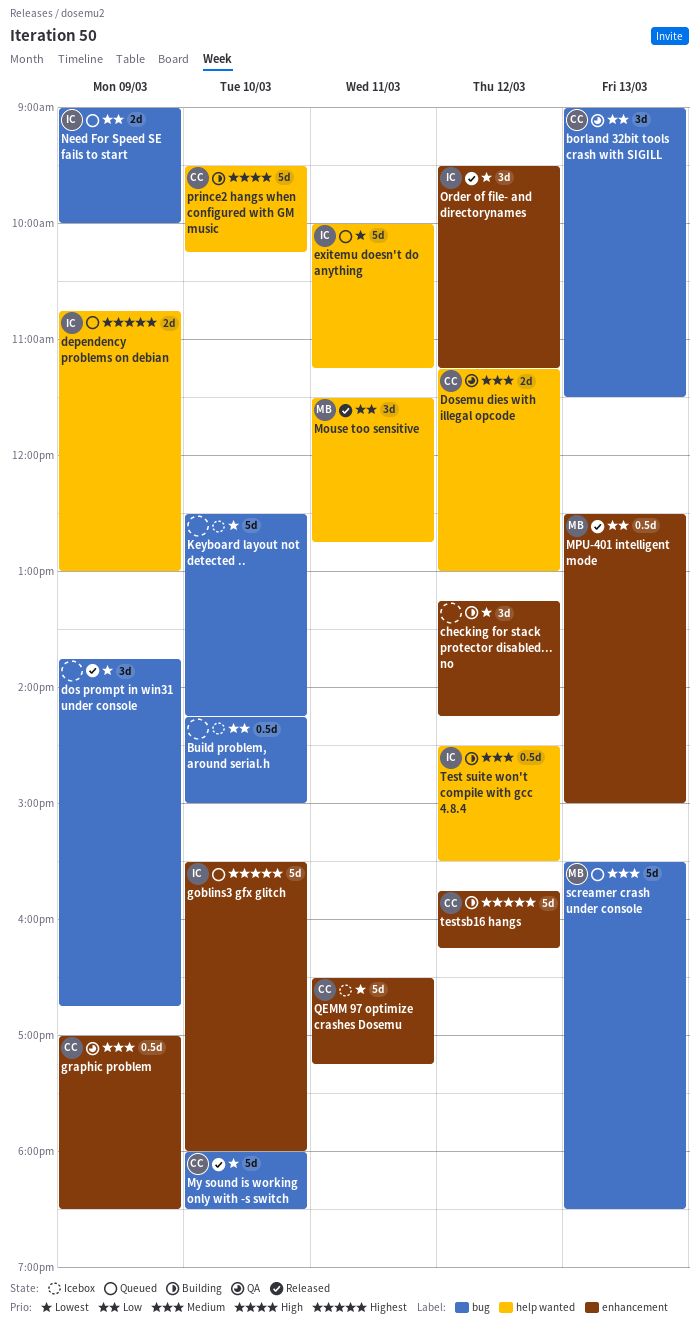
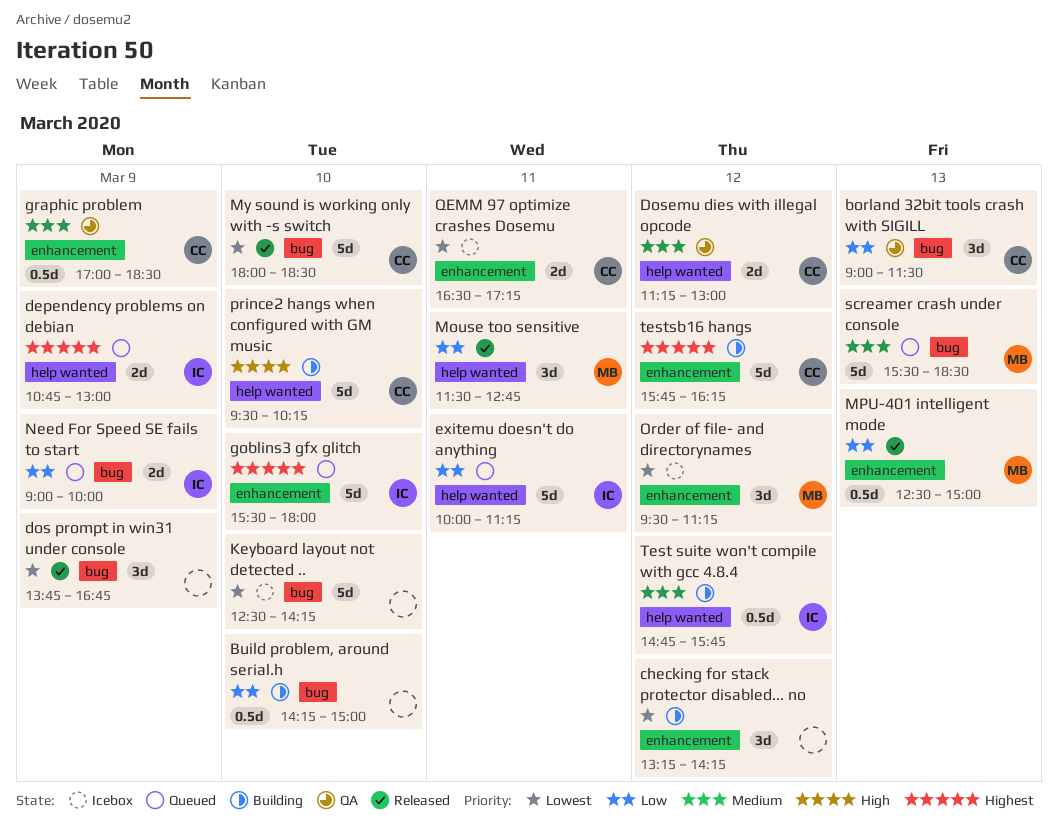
Build problem, around serial.h, status: Icebox -> Building
exitemu doesn't do anything, priority: Lowest -> Low
Order of file- and directorynames, status: Released -> Icebox
Order of file- and directorynames, owner: IC -> MB
QEMM 97 optimize crashes Dosemu, estimate: 5d -> 2d
Test suite won't compile with gcc 4.8.4, begins: 14:30 -> 14:45
Test suite won't compile with gcc 4.8.4, ends: 15:30 -> 15:45

